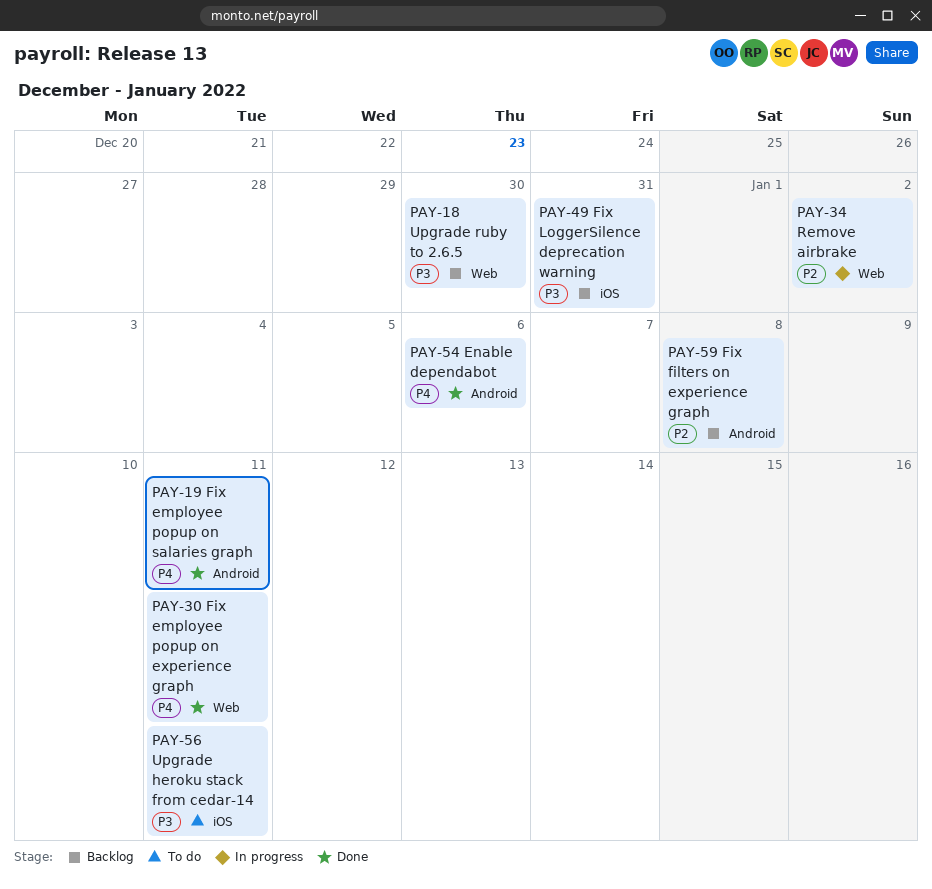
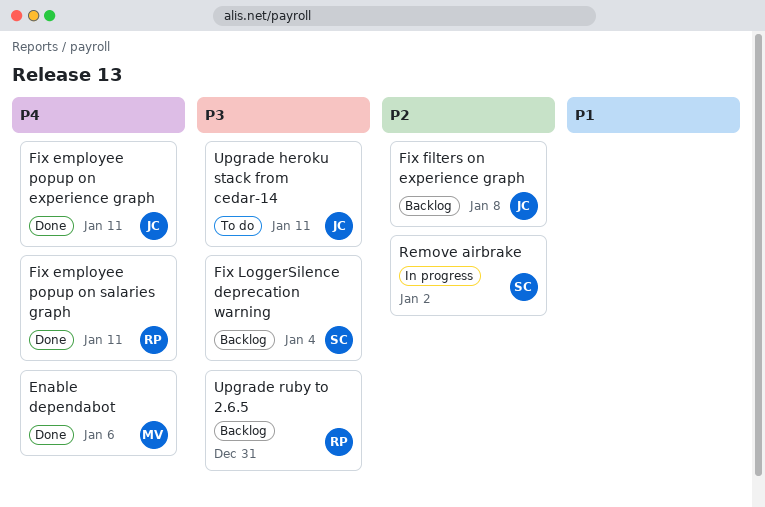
Fix LoggerSilence deprecation warning, due: Dec 31 -> Jan 4
Upgrade ruby to 2.6.5, due: Dec 30 -> Dec 31

